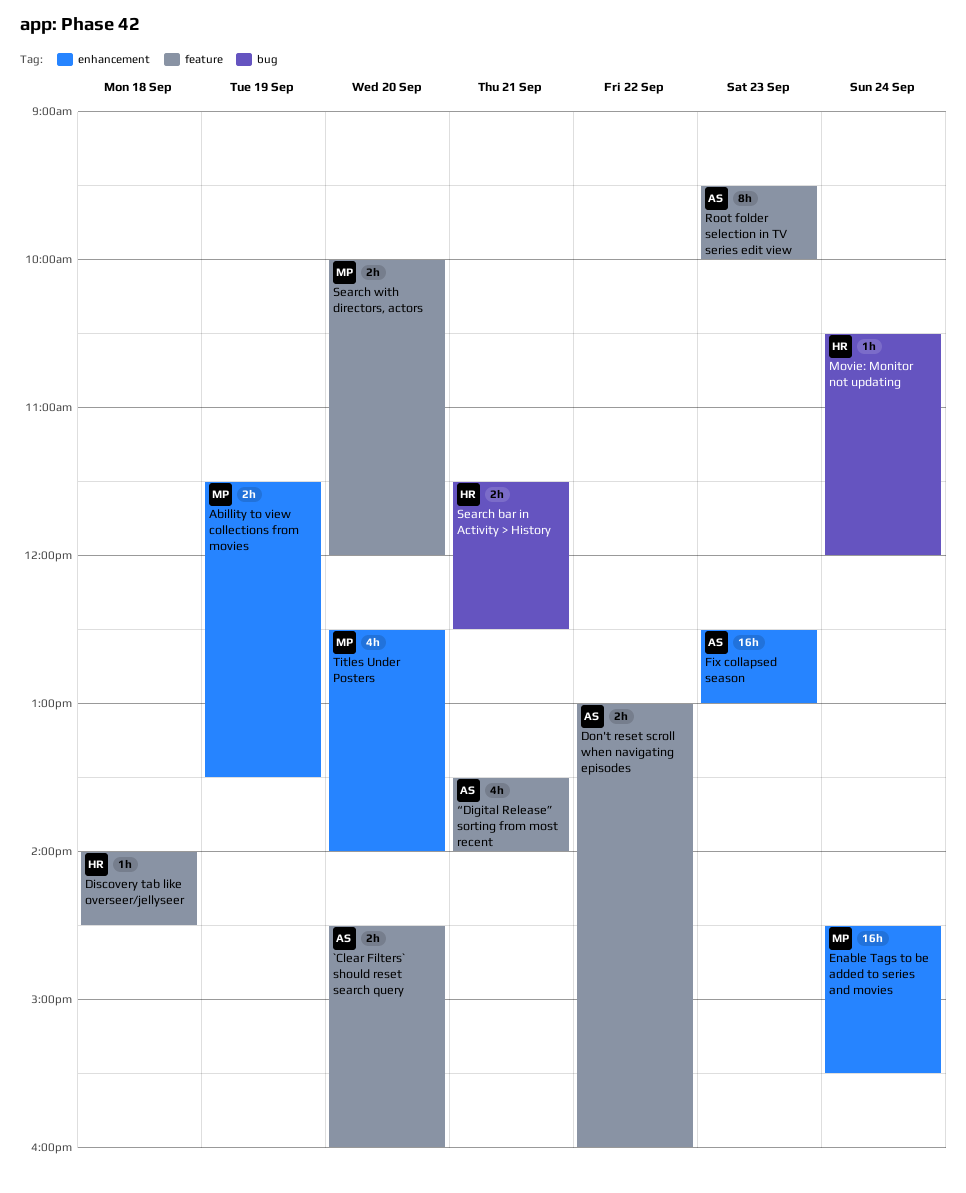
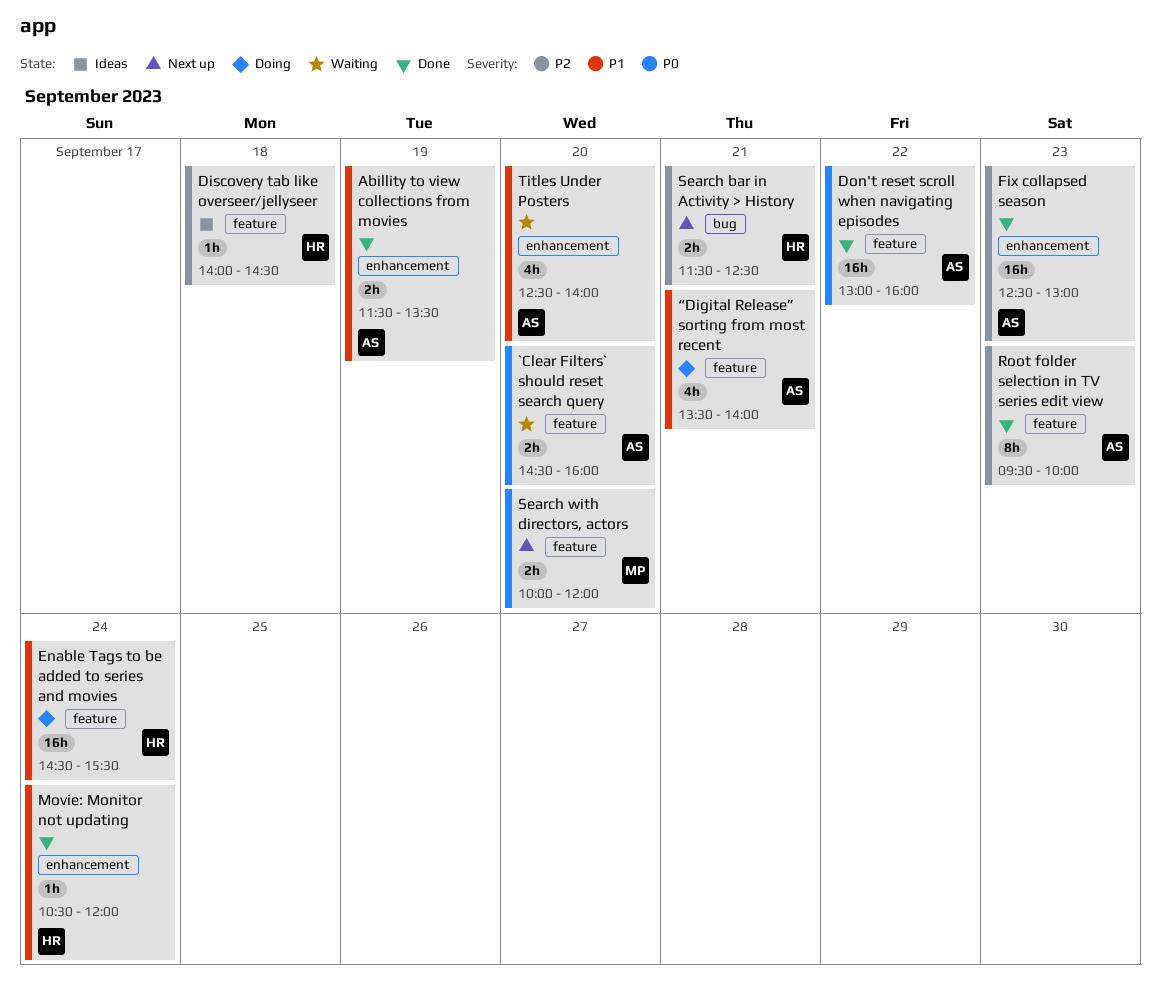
Abillity to view collections from movies, owner: MP -> AS
Don't reset scroll when navigating episodes, estimate: 2h -> 16h
Enable Tags to be added to series and movies, owner: MP -> HR
Enable Tags to be added to series and movies, label: enhancement -> feature
Movie: Monitor not updating, label: bug -> enhancement
Titles Under Posters, owner: MP -> AS

